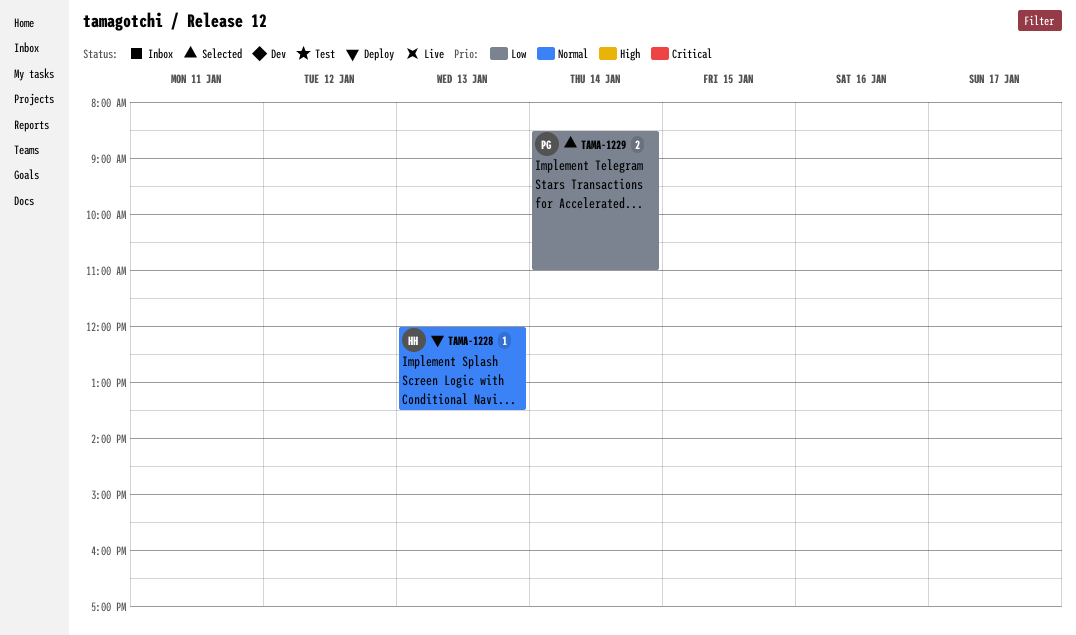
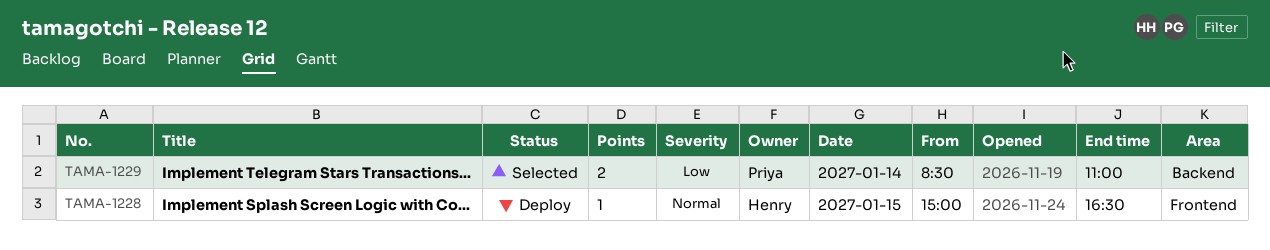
TAMA-1228, day: Jan 13 -> Jan 15
TAMA-1228, begins: 12:00 -> 15:00
TAMA-1228, ends: 13:30 -> 16:30

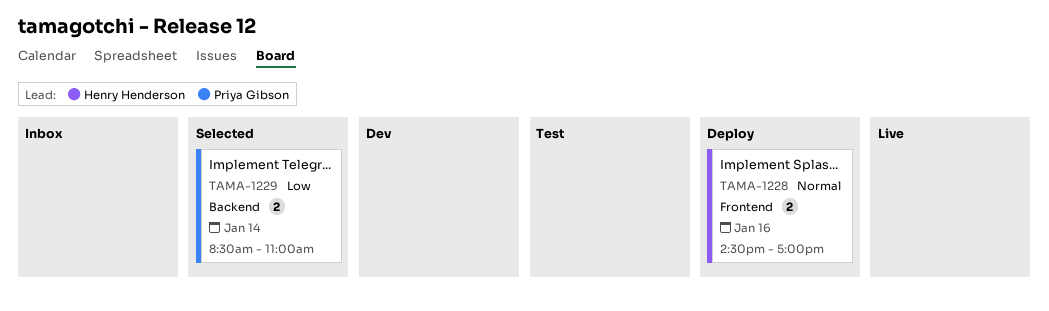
TAMA-1228, estimate: 1 -> 2
TAMA-1228, day: Jan 15 -> Jan 16
TAMA-1228, begins: 15:00 -> 14:30
TAMA-1228, ends: 16:30 -> 17:00

